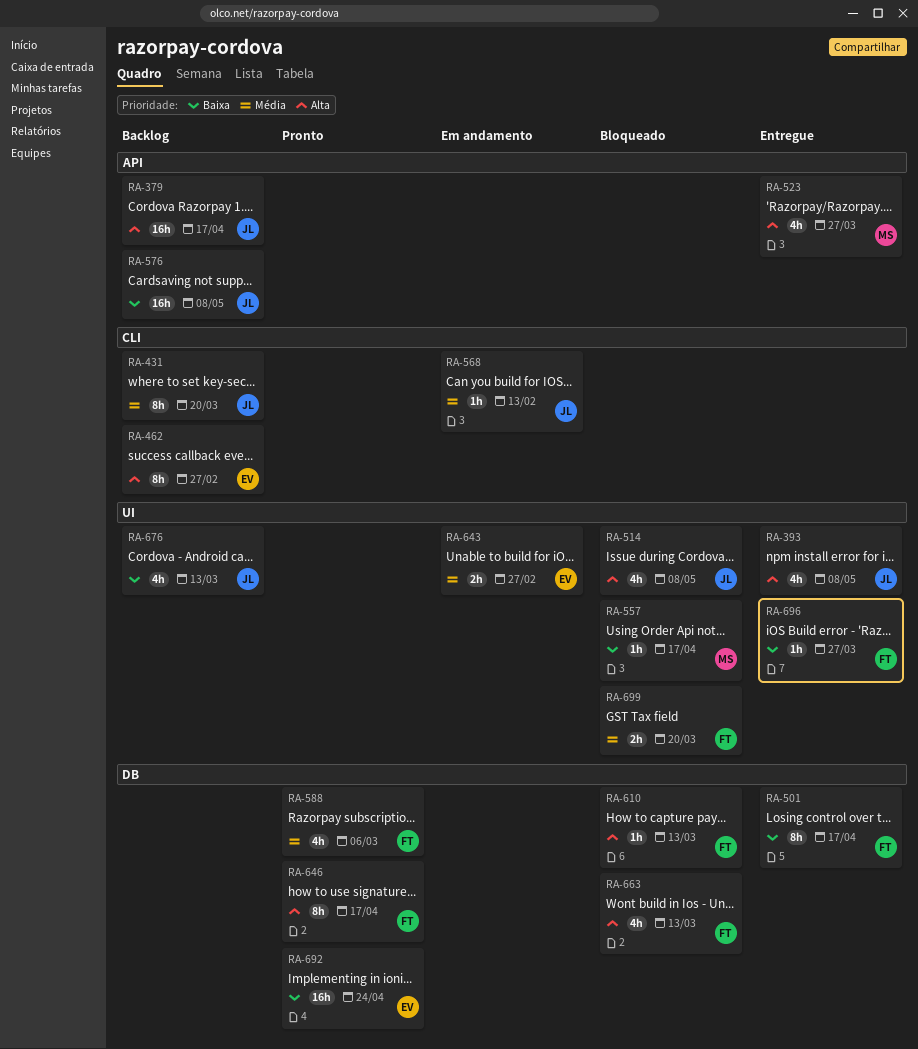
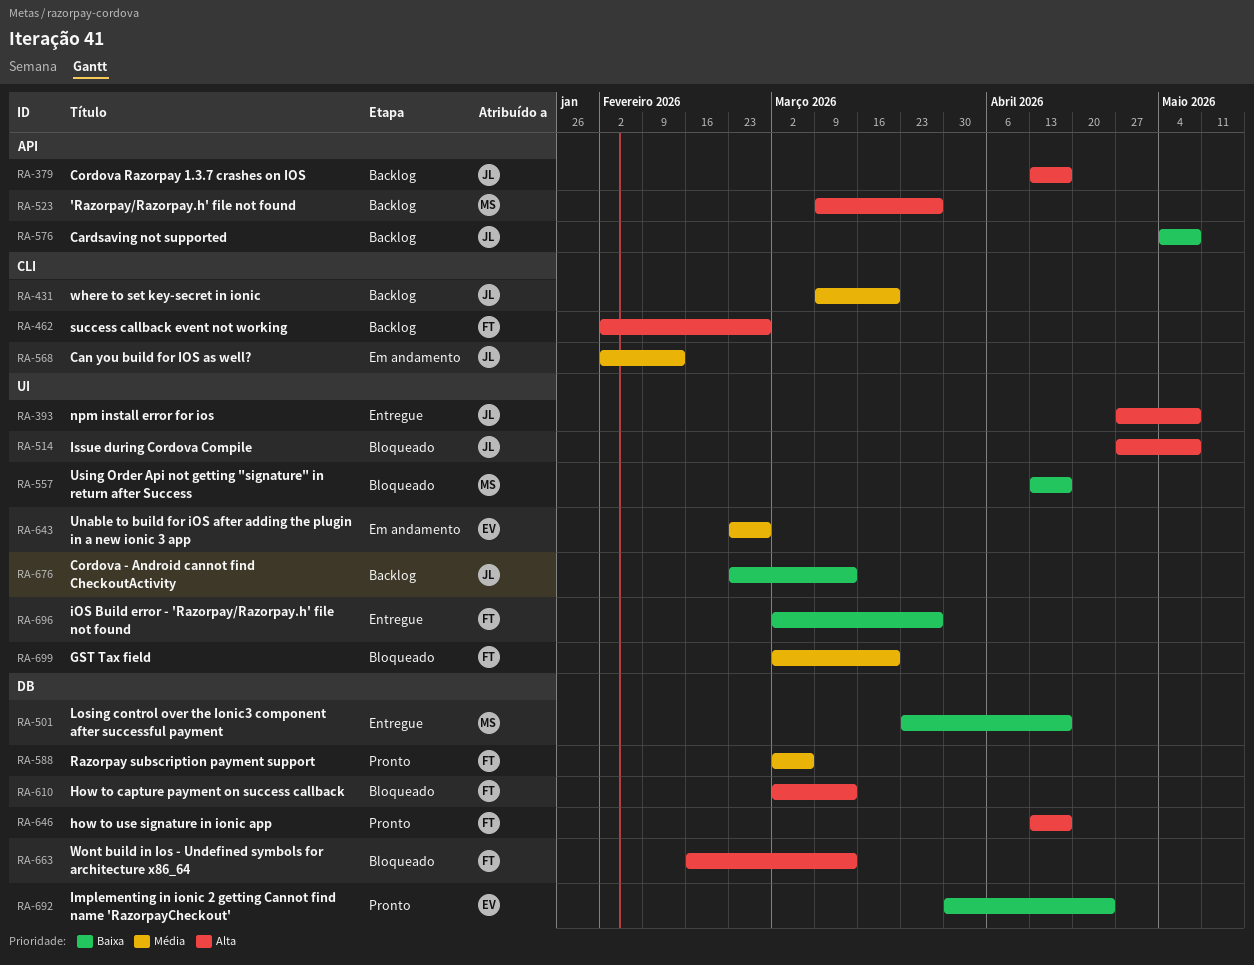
RA-462, owner: EV -> FT
RA-501, owner: FT -> MS
RA-523, status: Entregue -> Backlog

